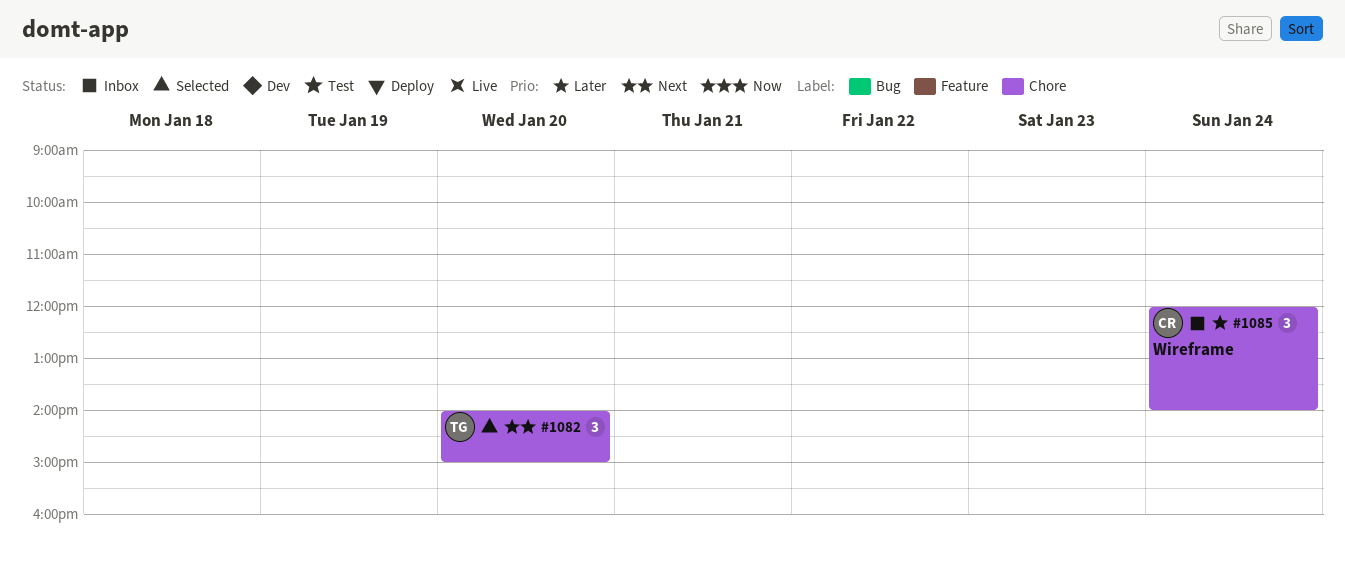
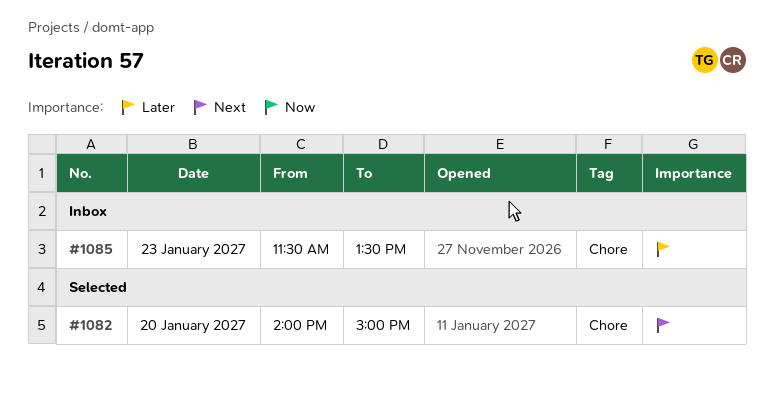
#1085, day: Jan 24 -> Jan 23
#1085, begins: 12:00 -> 11:30
#1085, ends: 14:00 -> 13:30

